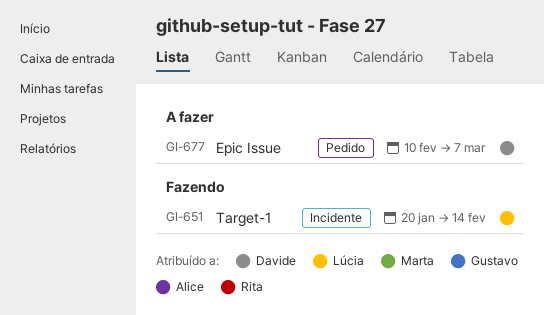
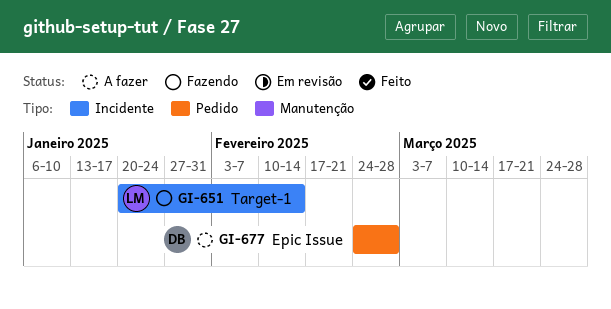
GI-677, start: Feb 10 -> Feb 24
GI-677, due: Mar 7 -> Feb 28

